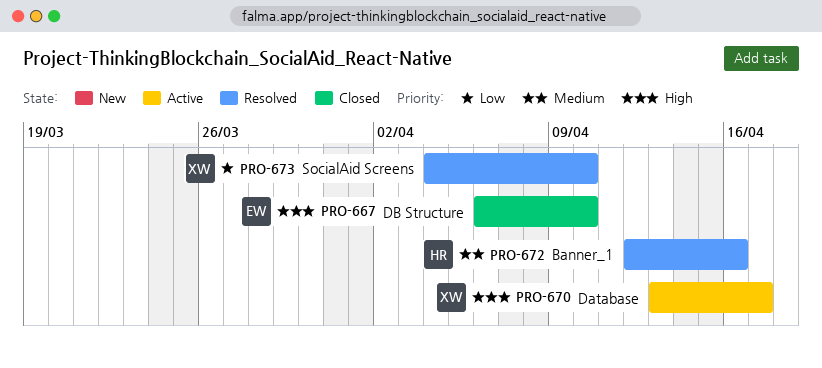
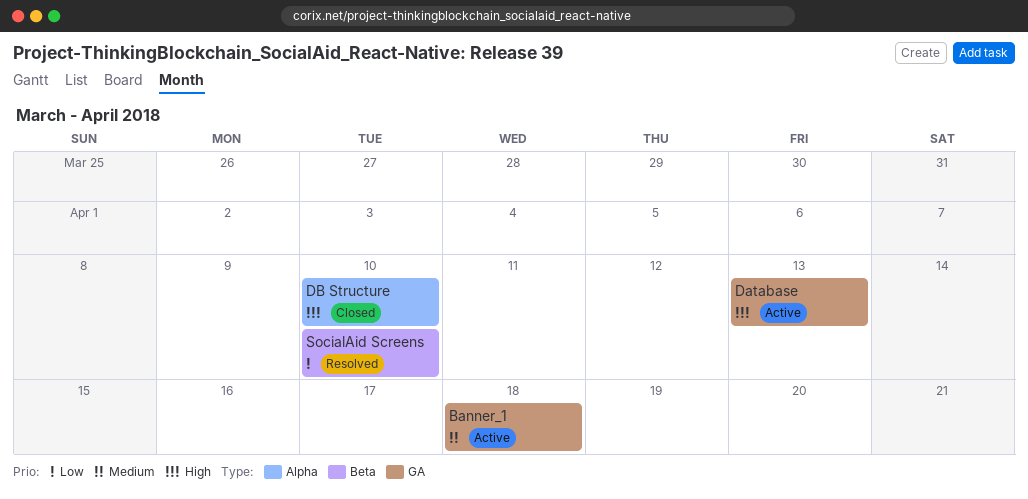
Banner_1, status: Resolved -> Active
Banner_1, due: Apr 16 -> Apr 18
Database, due: Apr 17 -> Apr 13

